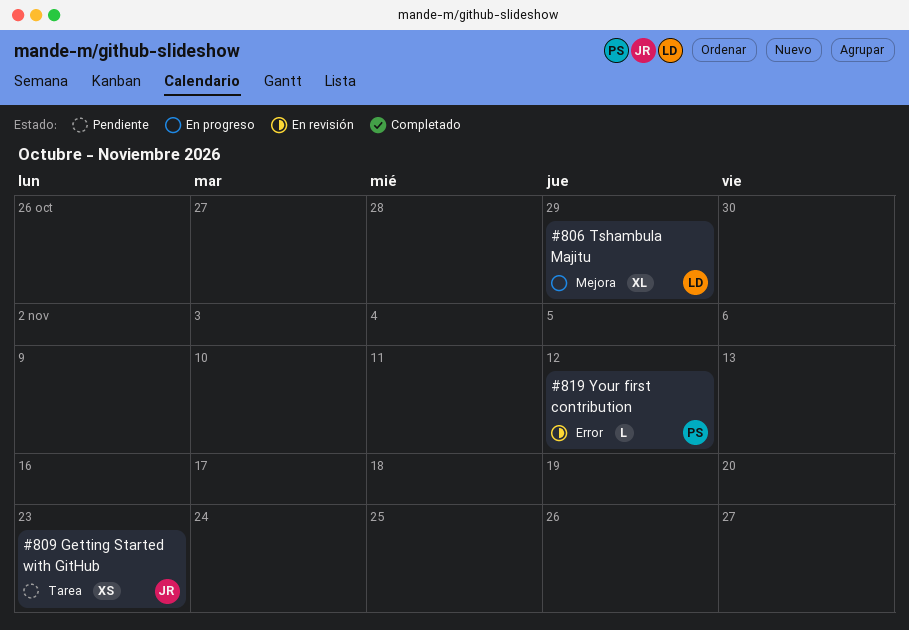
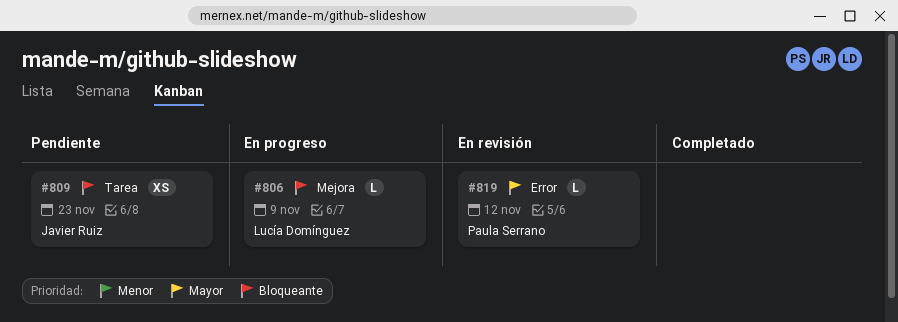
#806, estimate: XL -> L
#806, due: Oct 29 -> Nov 9

